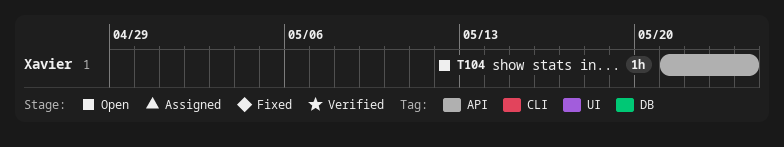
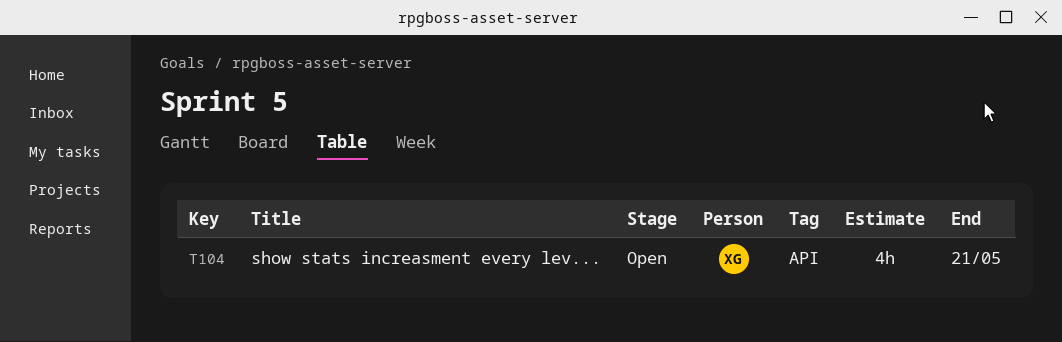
T104, estimate: 1h -> 4h
T104, due: May 24 -> May 21

